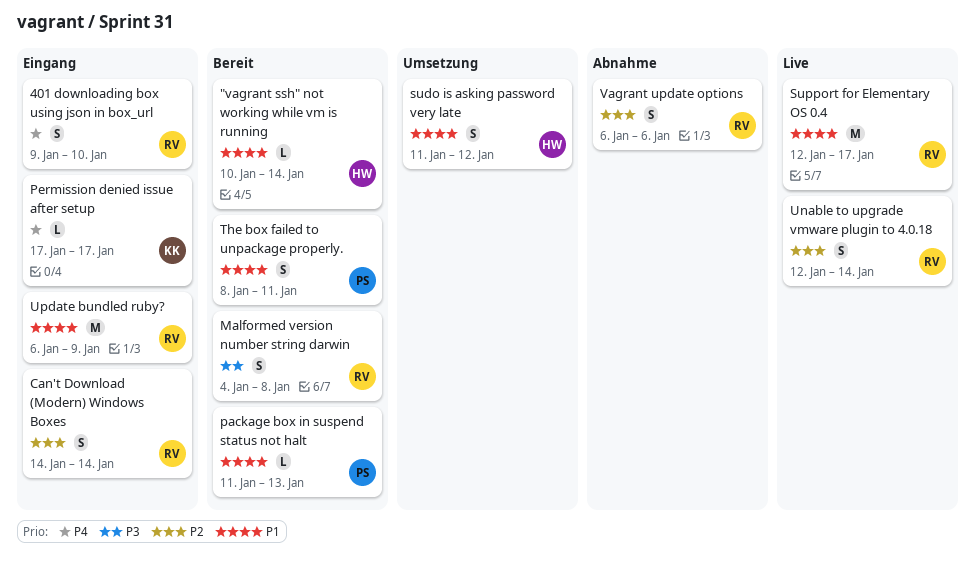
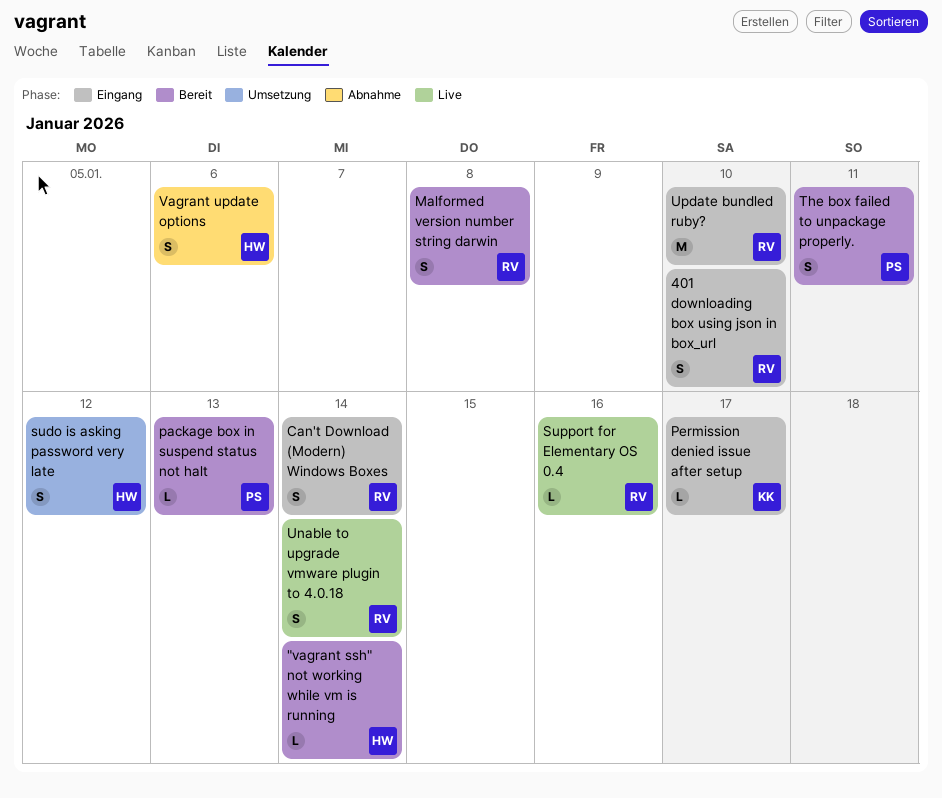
Support for Elementary OS 0.4, estimate: M -> L
Support for Elementary OS 0.4, due: Jan 17 -> Jan 16
Update bundled ruby?, due: Jan 9 -> Jan 10
Vagrant update options, owner: RV -> HW

